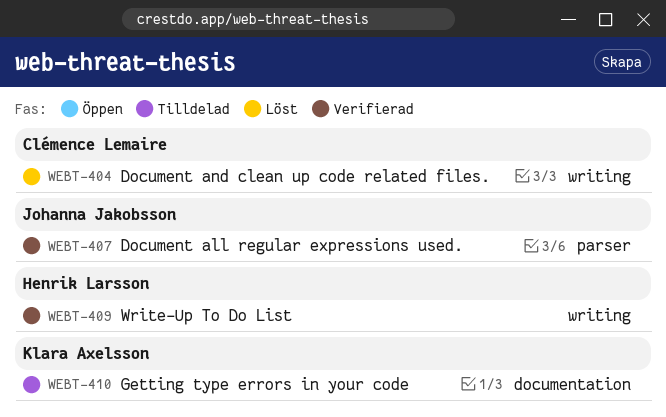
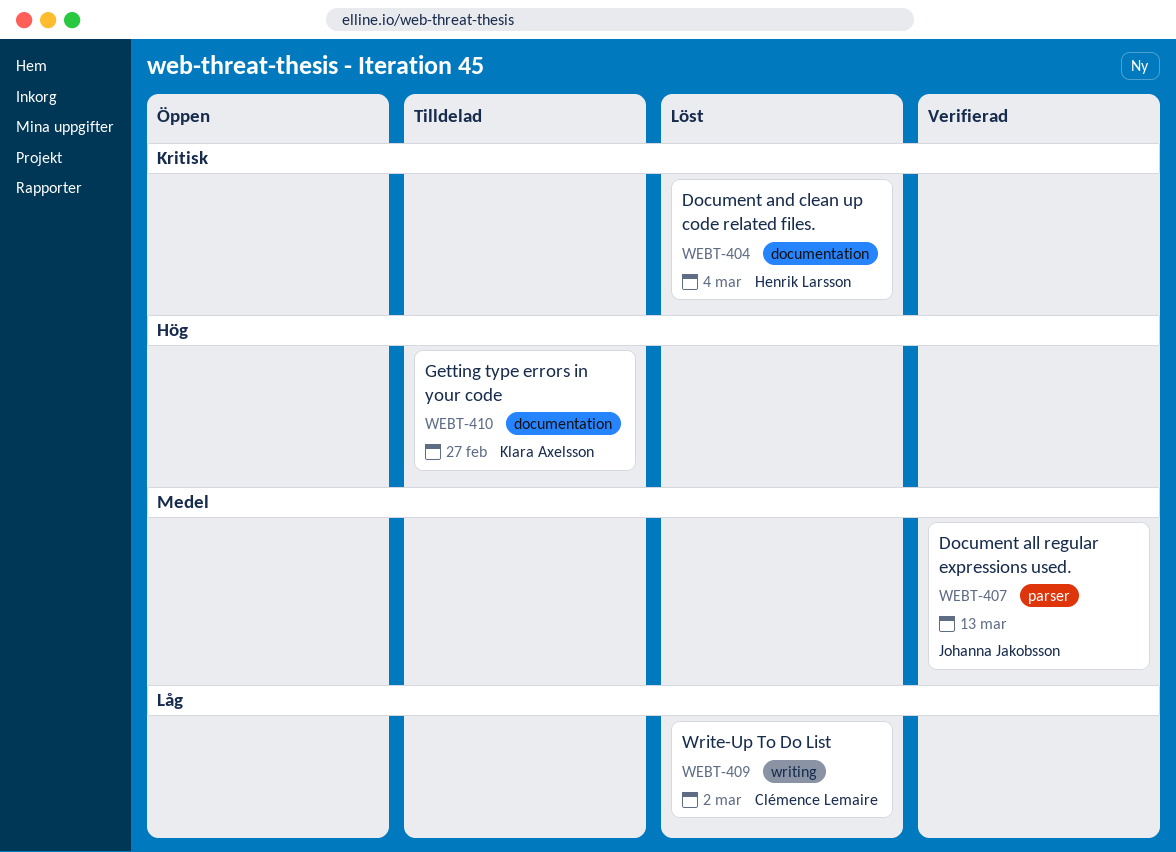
WEBT-404, owner: Clémence Lemaire -> Henrik Larsson
WEBT-404, label: writing -> documentation
WEBT-409, status: Verifierad -> Löst
WEBT-409, owner: Henrik Larsson -> Clémence Lemaire

